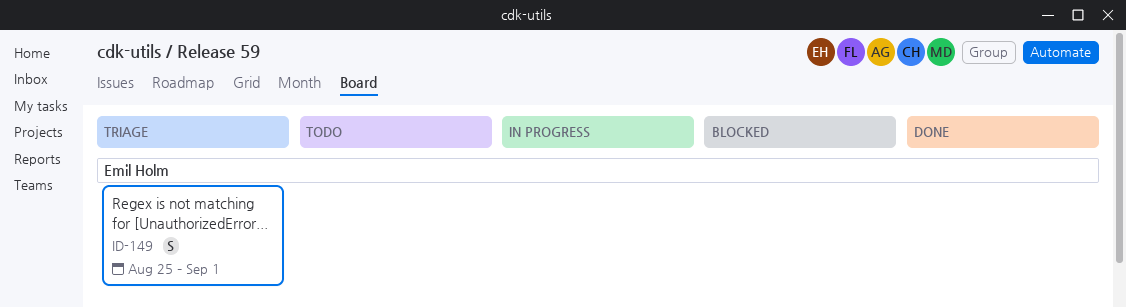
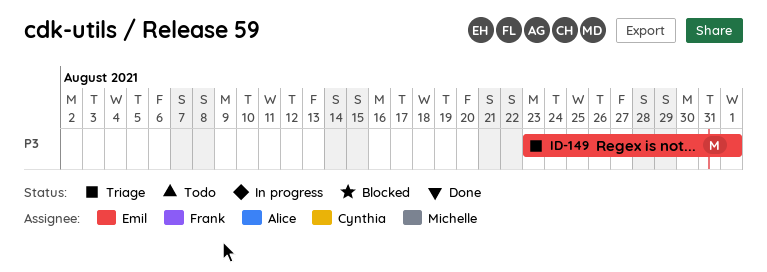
ID-149, estimate: S -> M
ID-149, start: Aug 25 -> Aug 23

